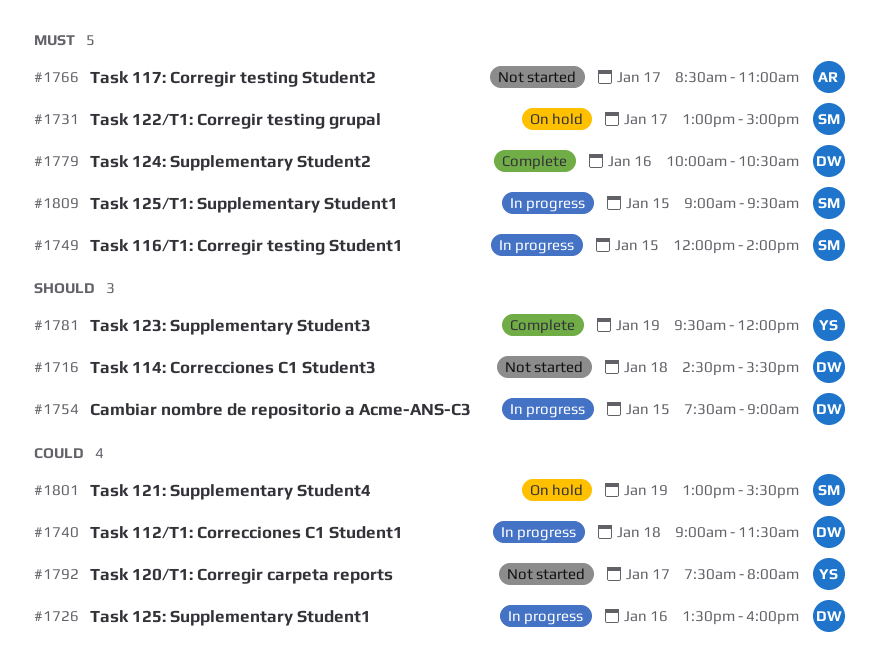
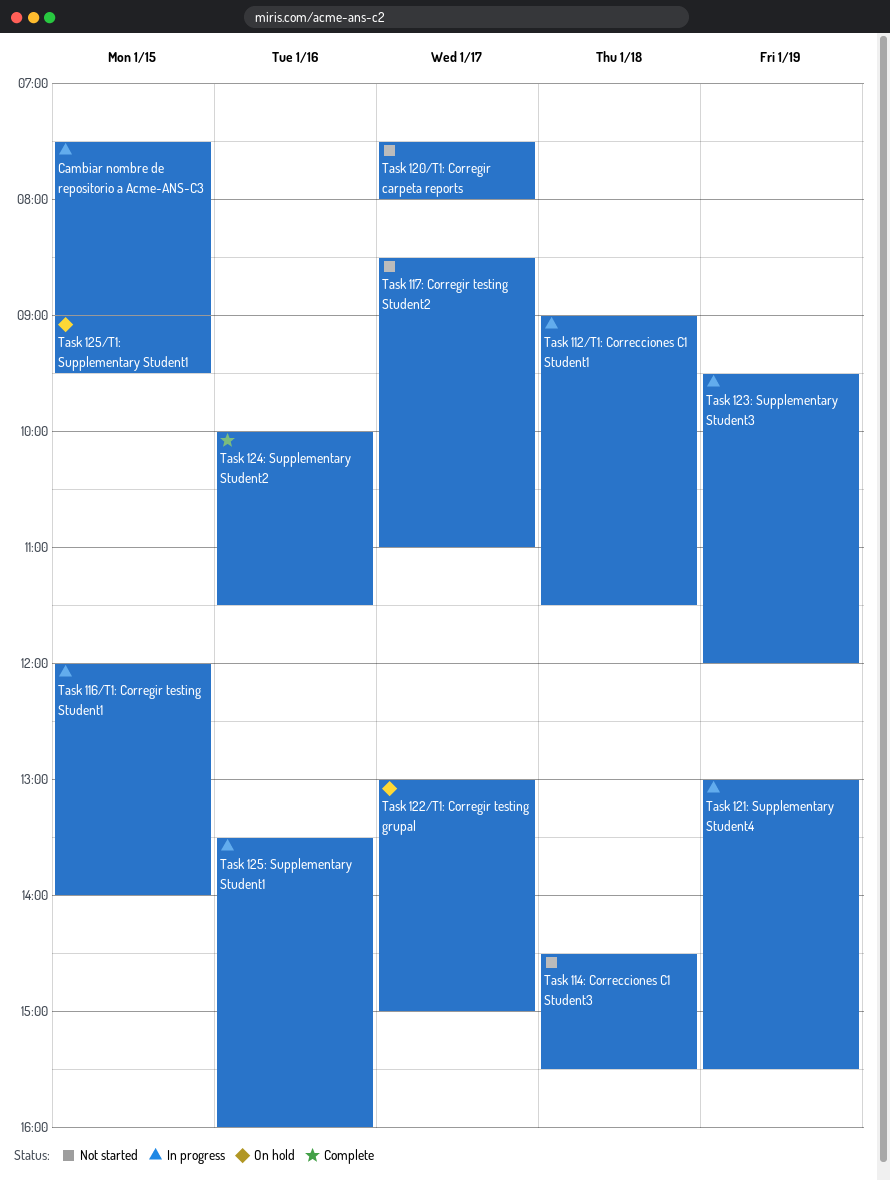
Task 121: Supplementary Student4, status: On hold -> In progress
Task 123: Supplementary Student3, status: Complete -> In progress
Task 124: Supplementary Student2, ends: 10:30 -> 11:30
Task 125/T1: Supplementary Student1, status: In progress -> On hold

